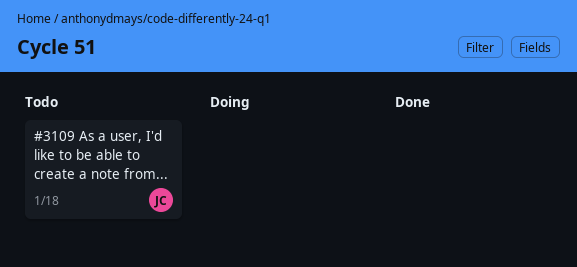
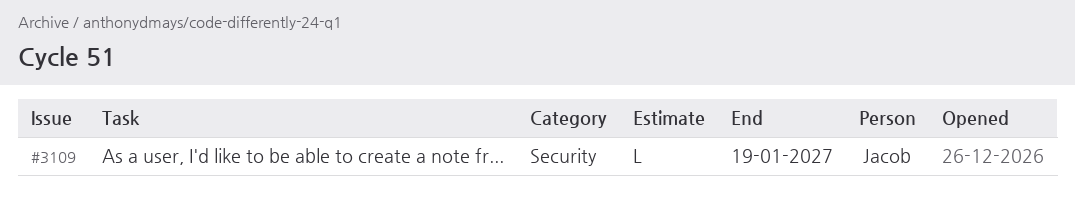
#3109, due: Jan 18 -> Jan 19

